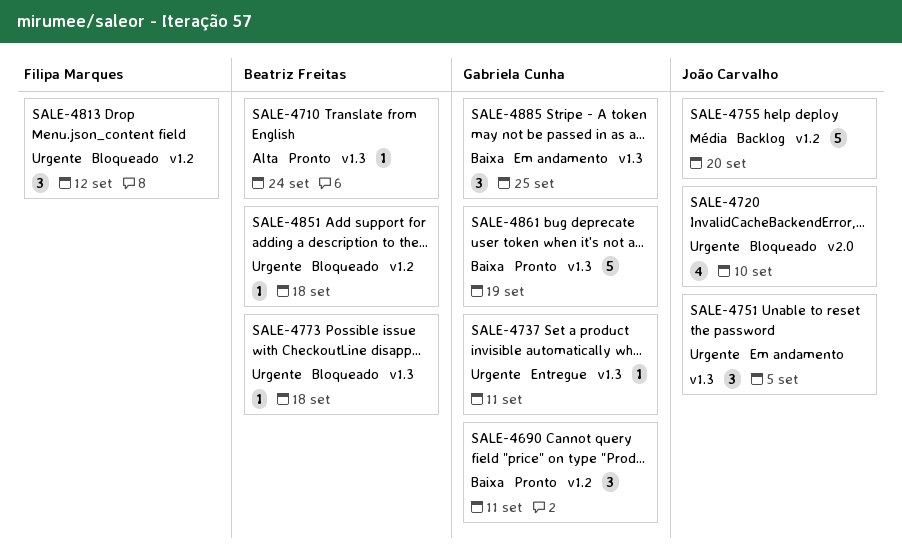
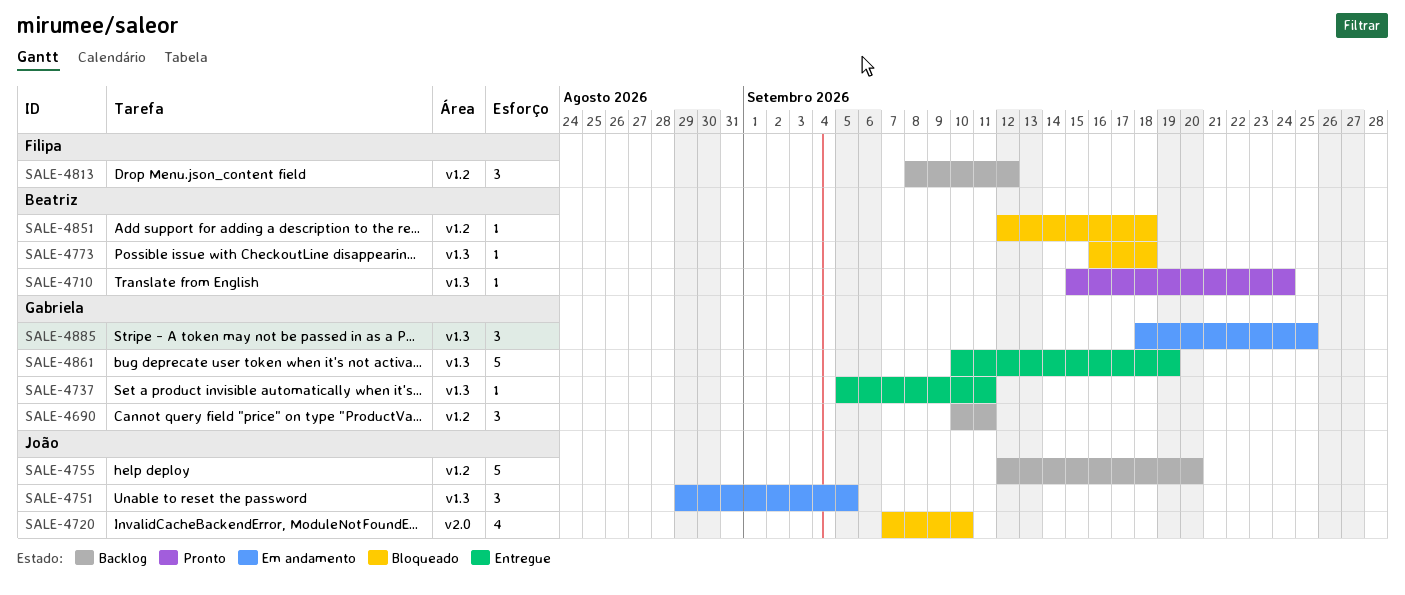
SALE-4690, status: Pronto -> Backlog
SALE-4813, status: Bloqueado -> Backlog
SALE-4861, status: Pronto -> Entregue

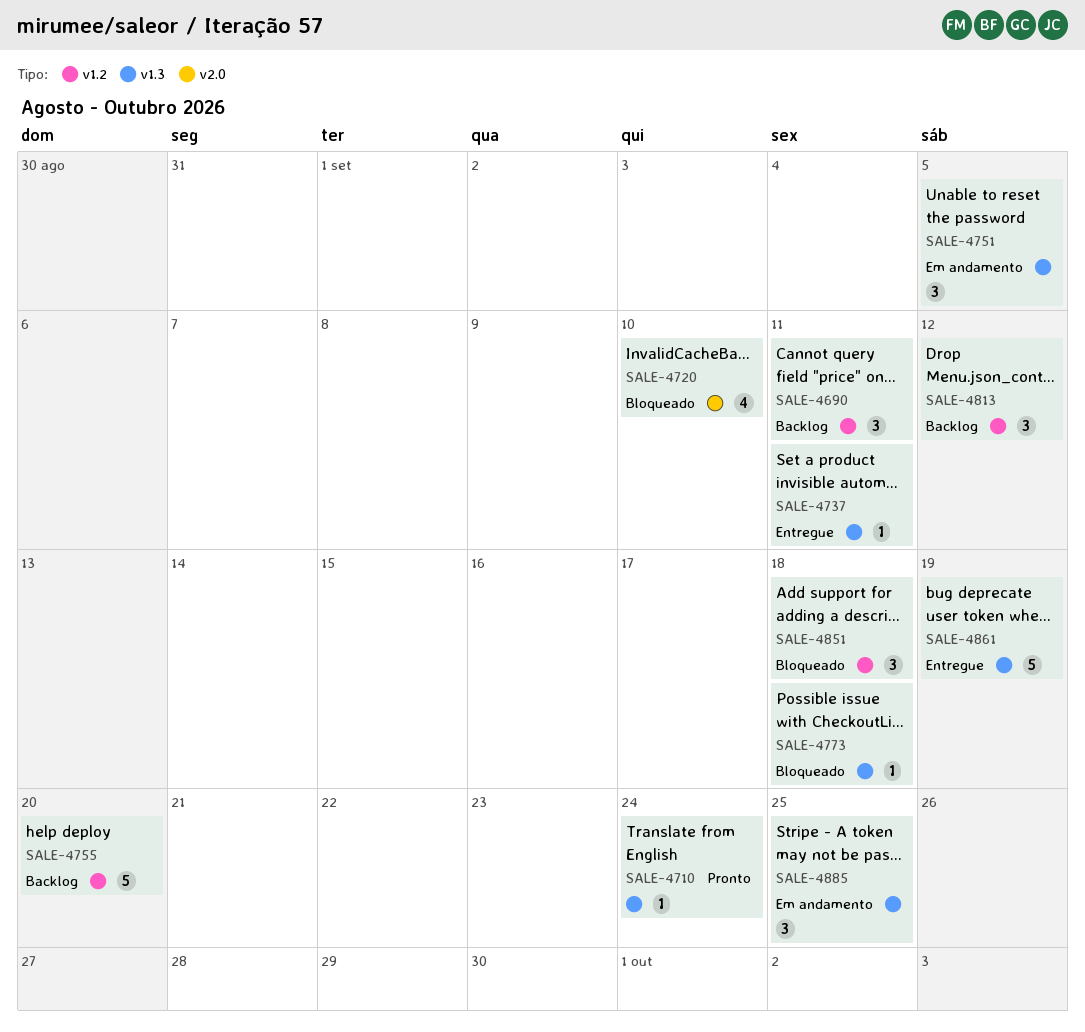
SALE-4851, estimate: 1 -> 3

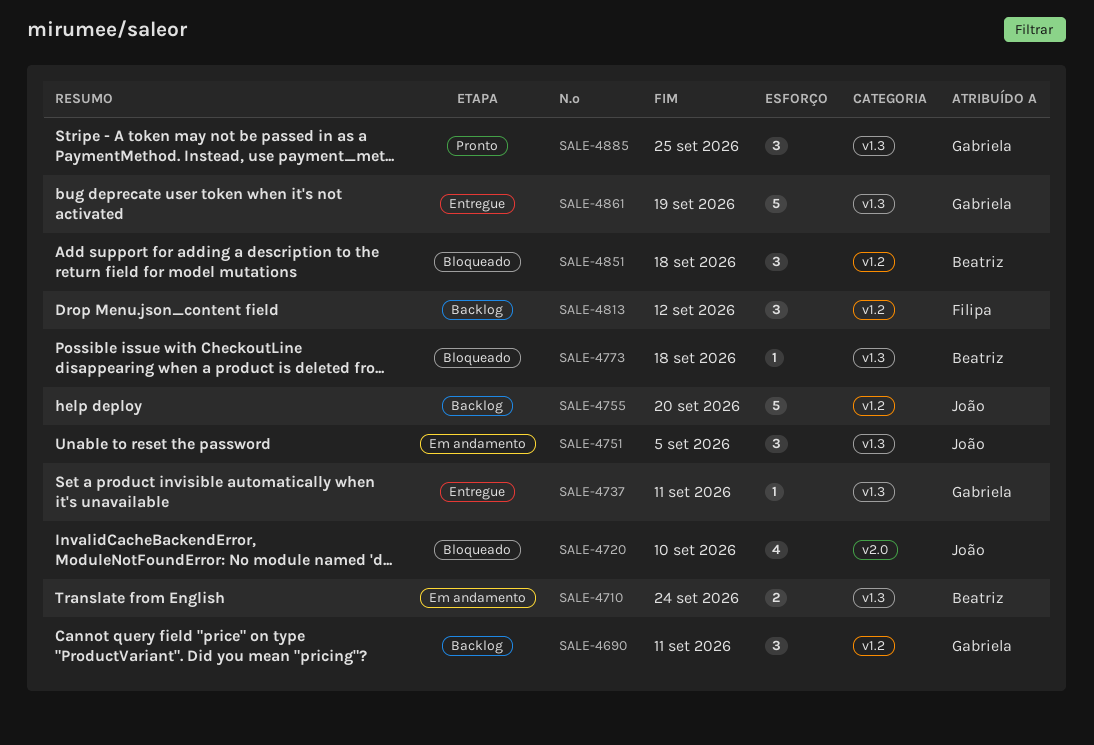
SALE-4710, status: Pronto -> Em andamento
SALE-4710, estimate: 1 -> 2
SALE-4885, status: Em andamento -> Pronto

